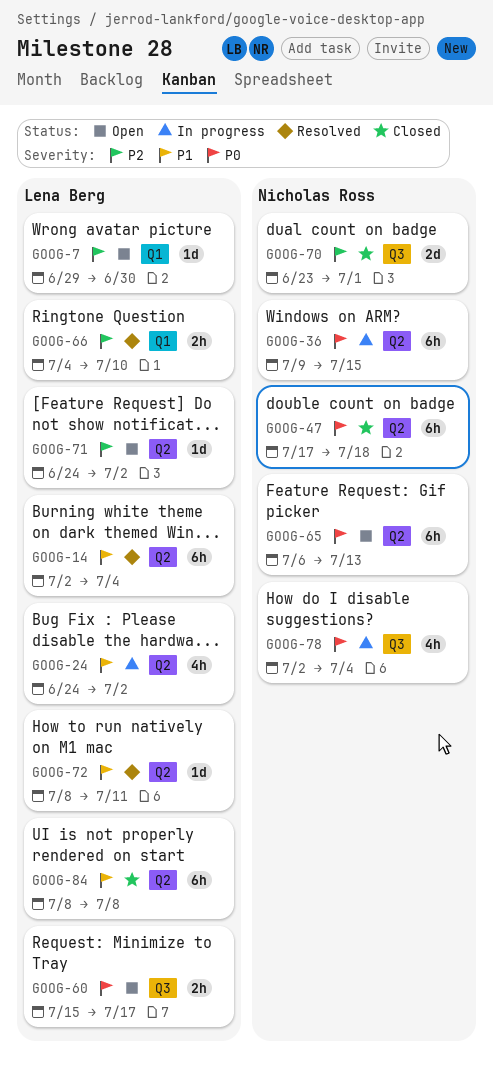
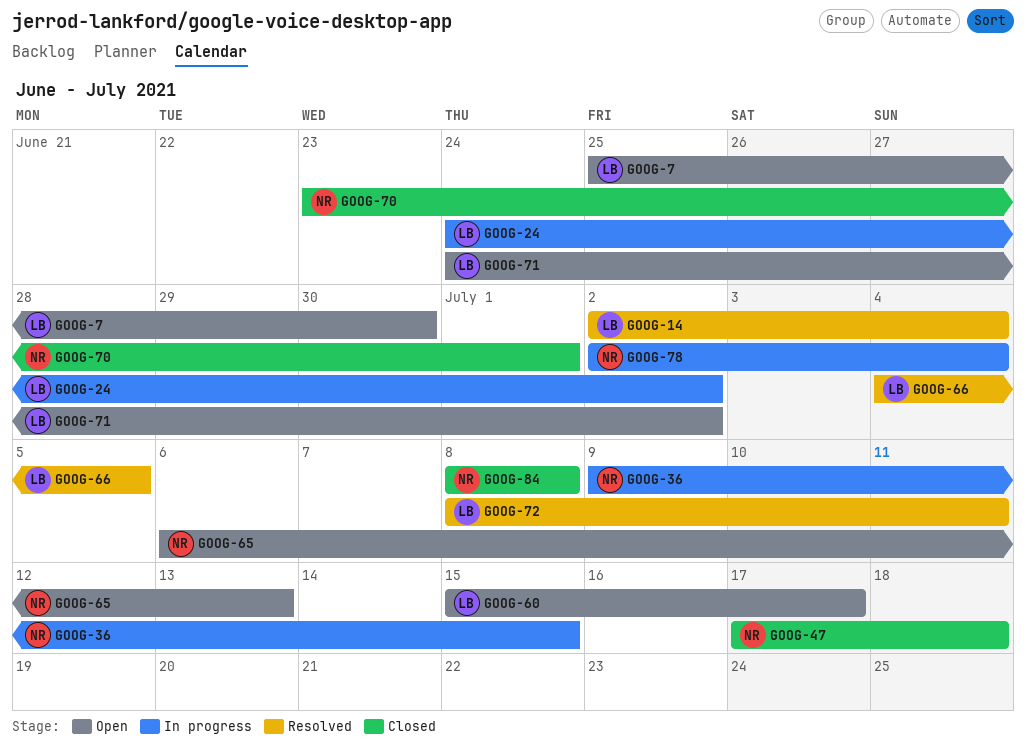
GOOG-7, start: Jun 29 -> Jun 25
GOOG-66, due: Jul 10 -> Jul 5
GOOG-84, owner: Lena Berg -> Nicholas Ross

